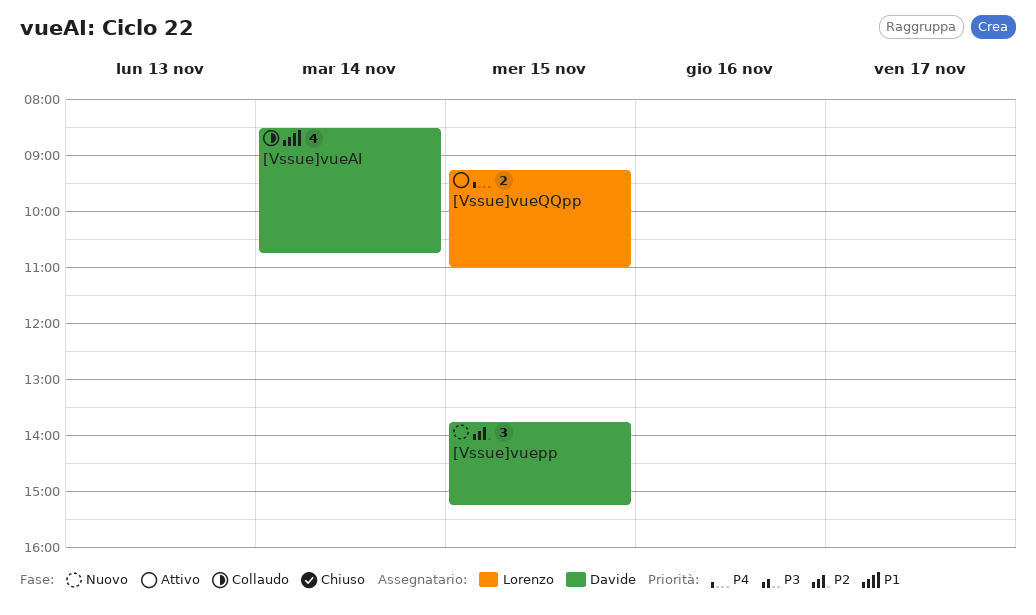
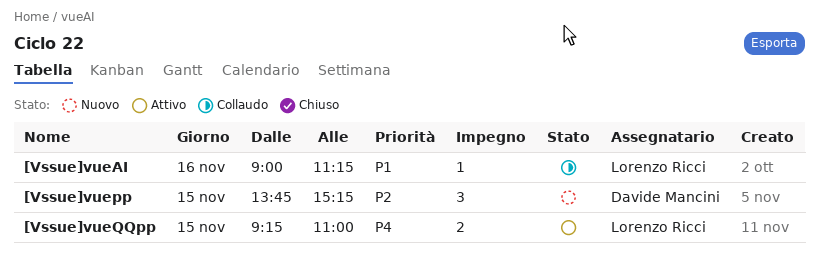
[Vssue]vueAI, owner: Davide Mancini -> Lorenzo Ricci
[Vssue]vueAI, estimate: 4 -> 1
[Vssue]vueAI, day: Nov 14 -> Nov 16
[Vssue]vueAI, begins: 08:30 -> 09:00
[Vssue]vueAI, ends: 10:45 -> 11:15

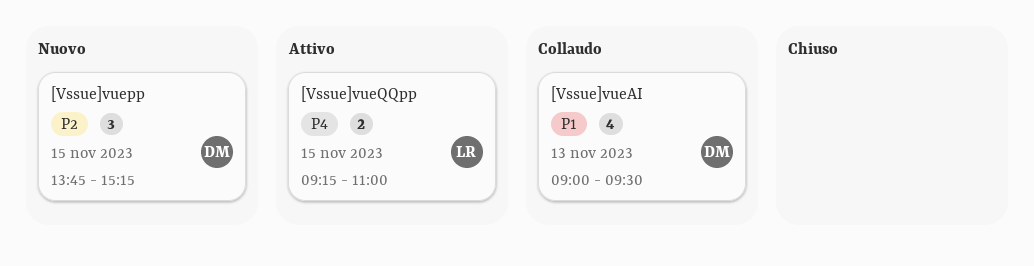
[Vssue]vueAI, owner: Lorenzo Ricci -> Davide Mancini
[Vssue]vueAI, estimate: 1 -> 4
[Vssue]vueAI, day: Nov 16 -> Nov 13
[Vssue]vueAI, ends: 11:15 -> 09:30

